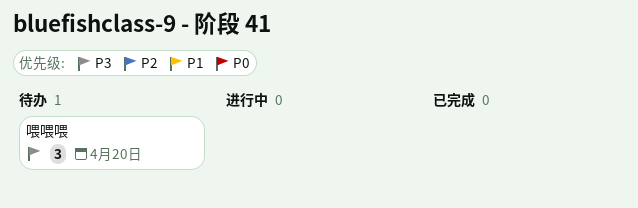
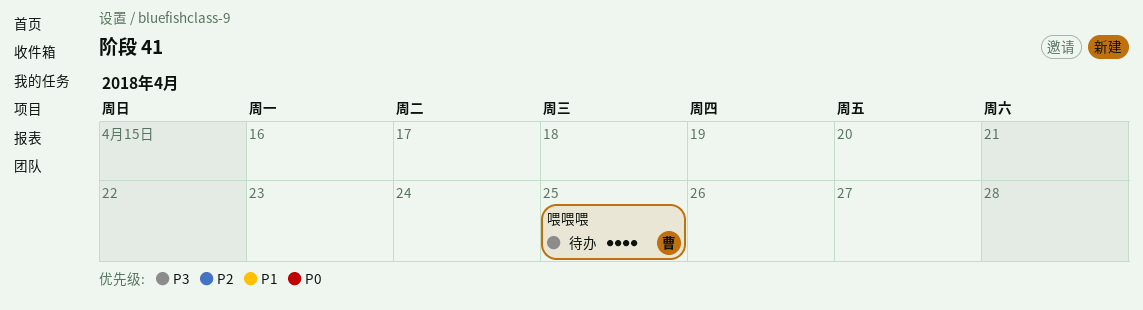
喂喂喂, estimate: 3 -> 4
喂喂喂, due: Apr 20 -> Apr 25

